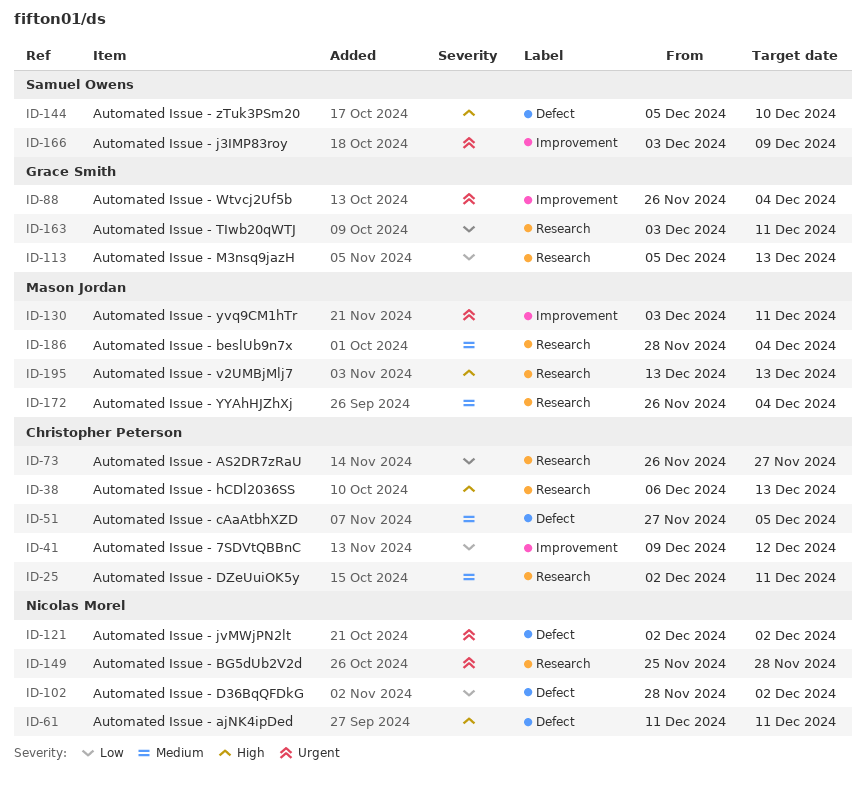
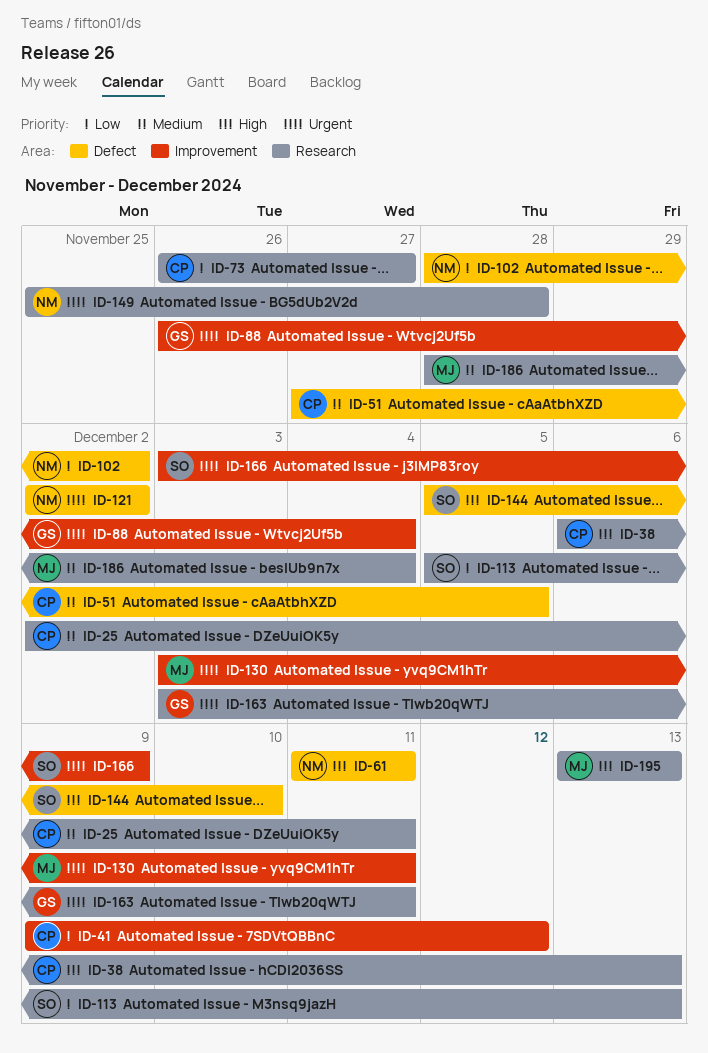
ID-113, owner: Grace Smith -> Samuel Owens
ID-163, priority: Low -> Urgent
ID-172: present -> none

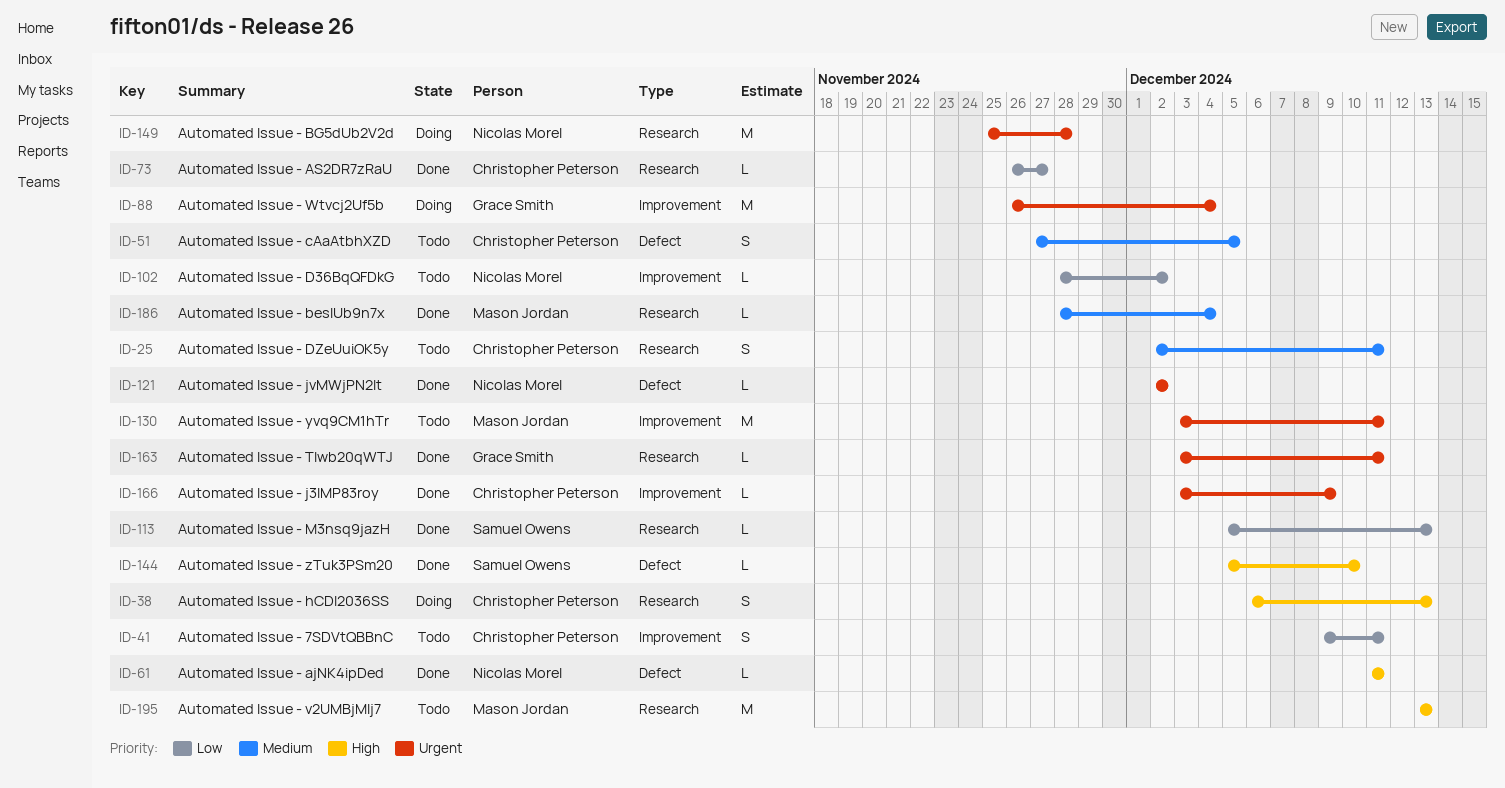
ID-41, due: Dec 12 -> Dec 11
ID-102, label: Defect -> Improvement
ID-166, owner: Samuel Owens -> Christopher Peterson

